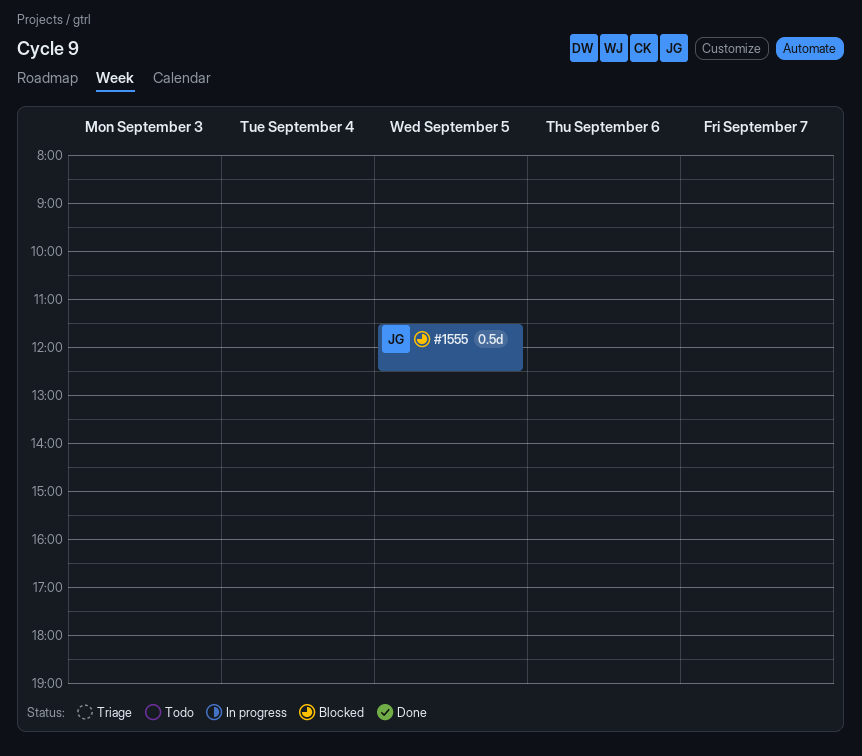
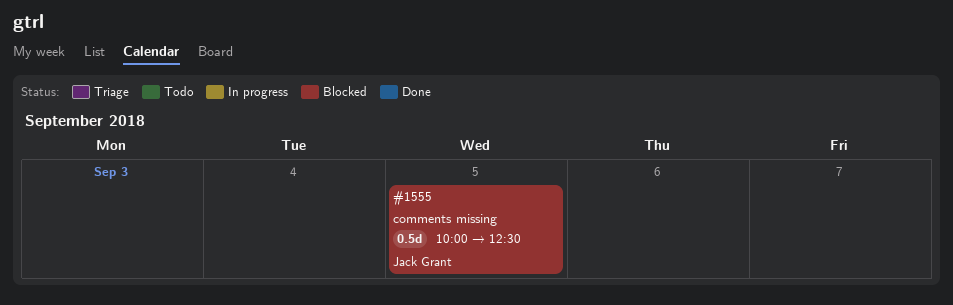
#1555, begins: 11:30 -> 10:00

